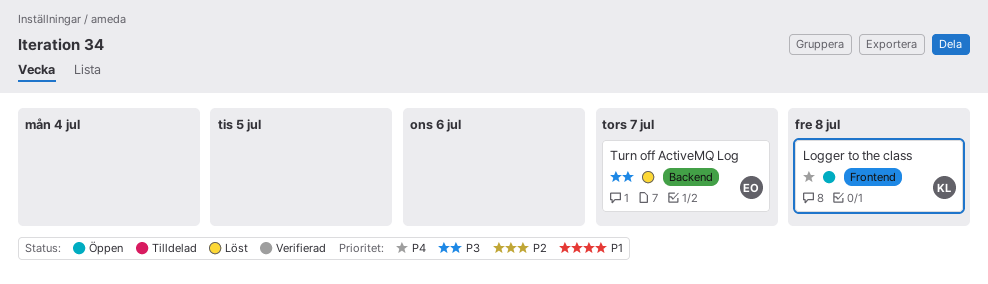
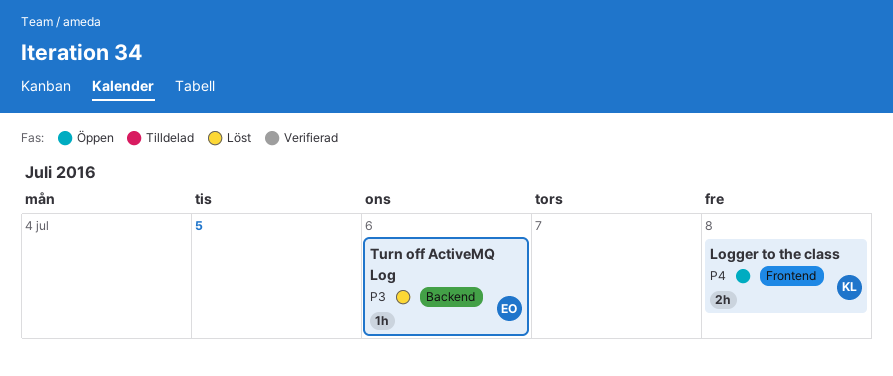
Turn off ActiveMQ Log, due: Jul 7 -> Jul 6

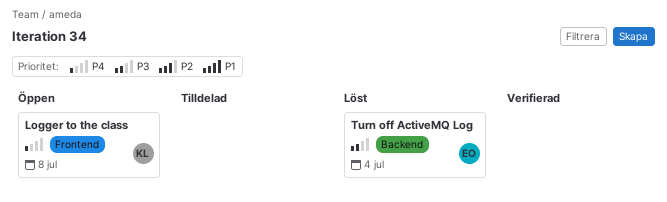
Turn off ActiveMQ Log, due: Jul 6 -> Jul 4

